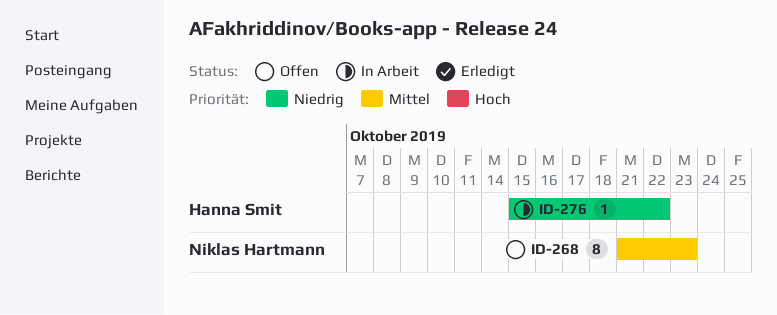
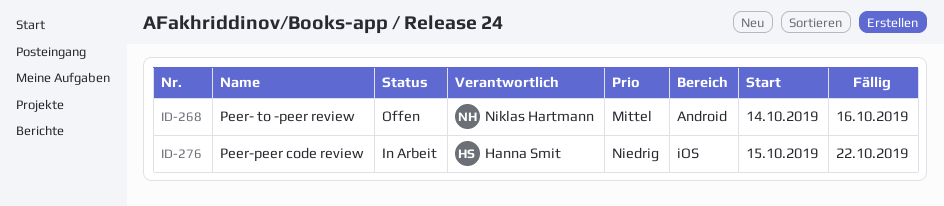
ID-268, start: Oct 21 -> Oct 14
ID-268, due: Oct 23 -> Oct 16

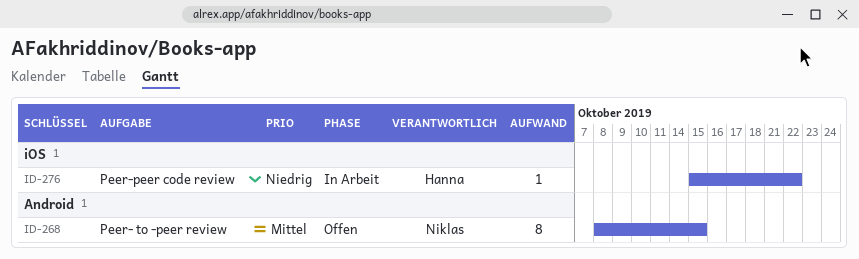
ID-268, start: Oct 14 -> Oct 8
ID-268, due: Oct 16 -> Oct 15

